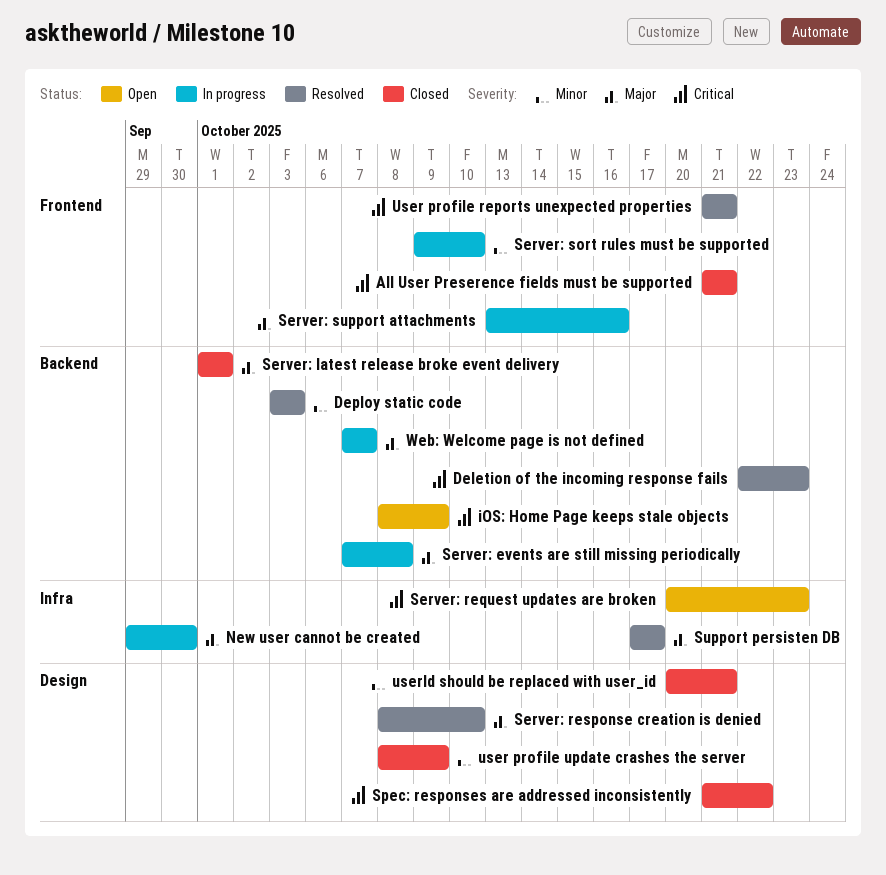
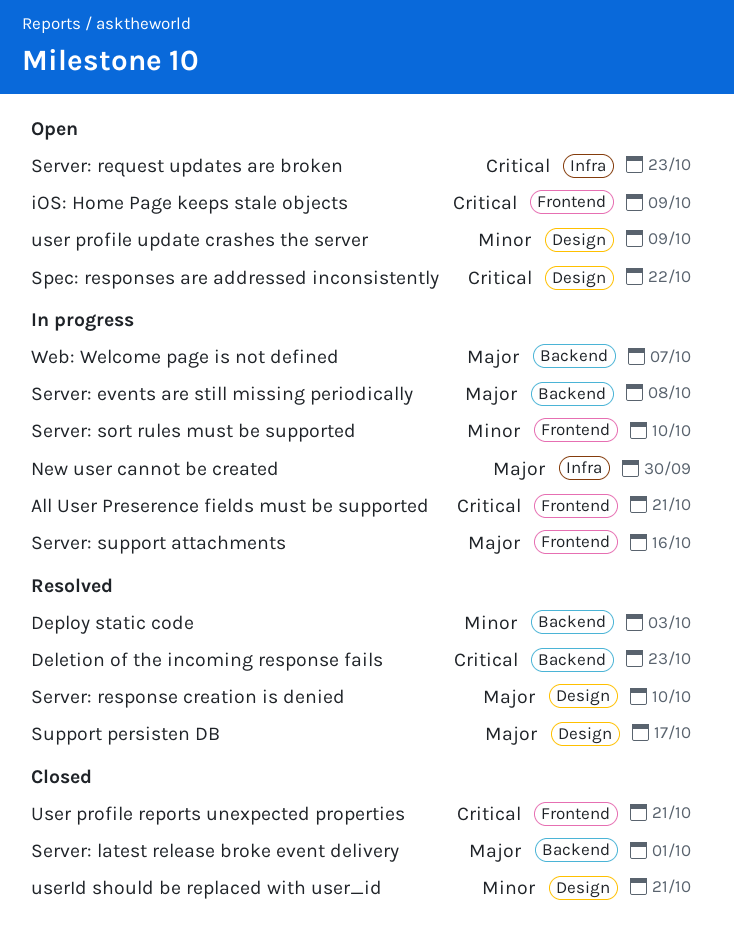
All User Preserence fields must be supported, status: Closed -> In progress
iOS: Home Page keeps stale objects, label: Backend -> Frontend
Spec: responses are addressed inconsistently, status: Closed -> Open
Support persisten DB, label: Infra -> Design
User profile reports unexpected properties, status: Resolved -> Closed
user profile update crashes the server, status: Closed -> Open

